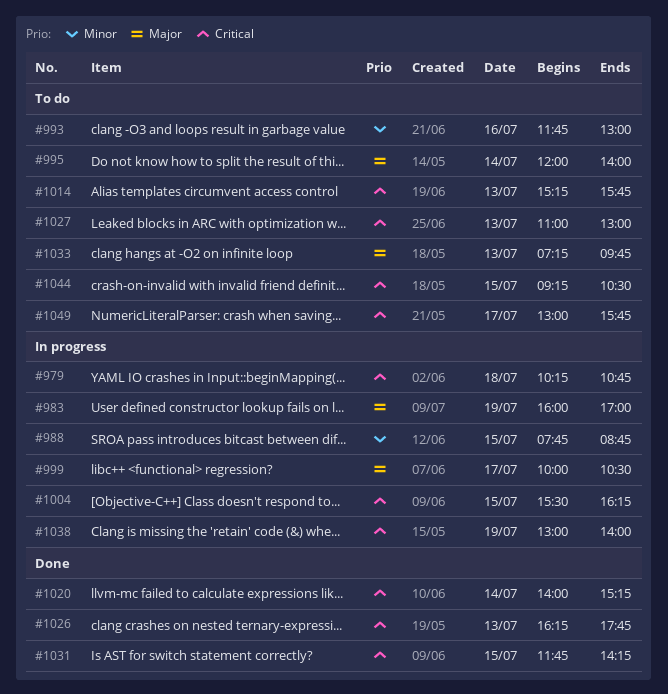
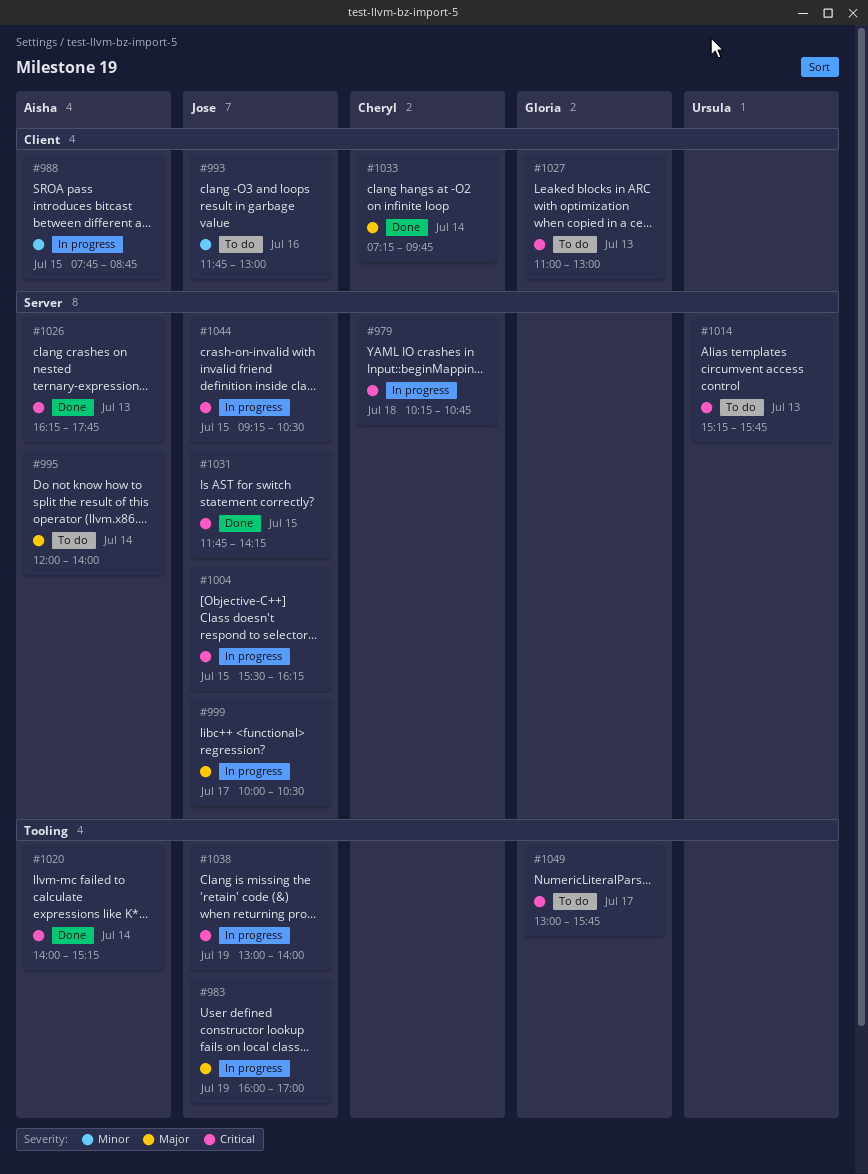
#1033, status: To do -> Done
#1033, day: Jul 13 -> Jul 14
#1044, status: To do -> In progress

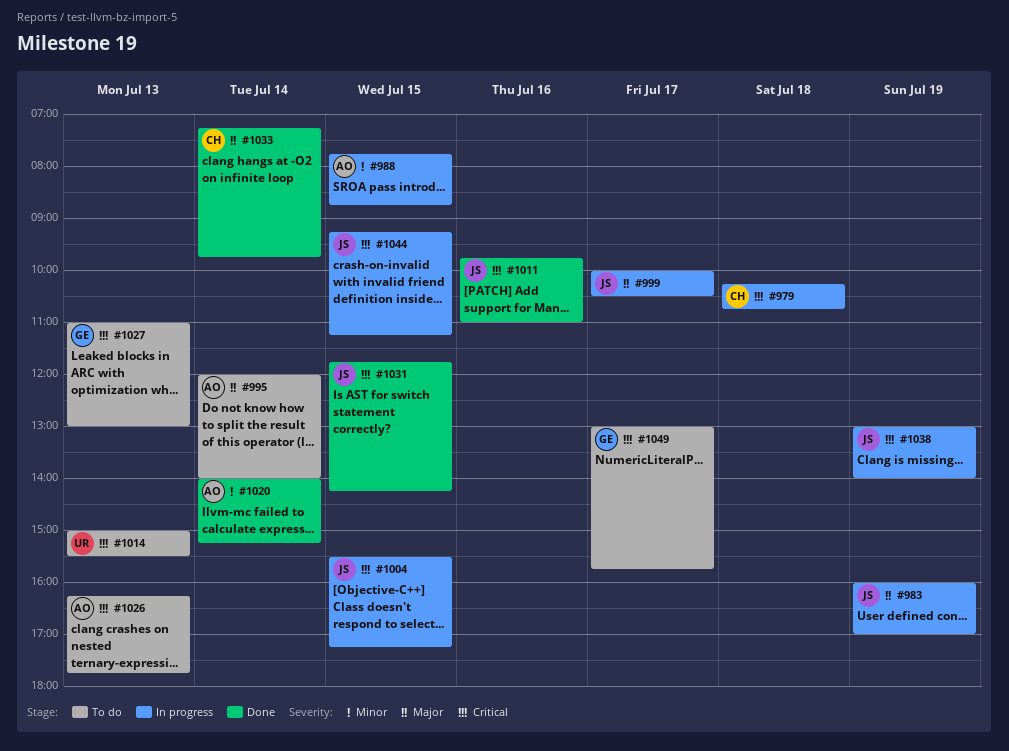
#993: present -> none
#1004, ends: 16:15 -> 17:15
#1011: none -> present
#1014, begins: 15:15 -> 15:00
#1014, ends: 15:45 -> 15:30
#1020, priority: Critical -> Minor
#1026, status: Done -> To do
#1044, ends: 10:30 -> 11:15

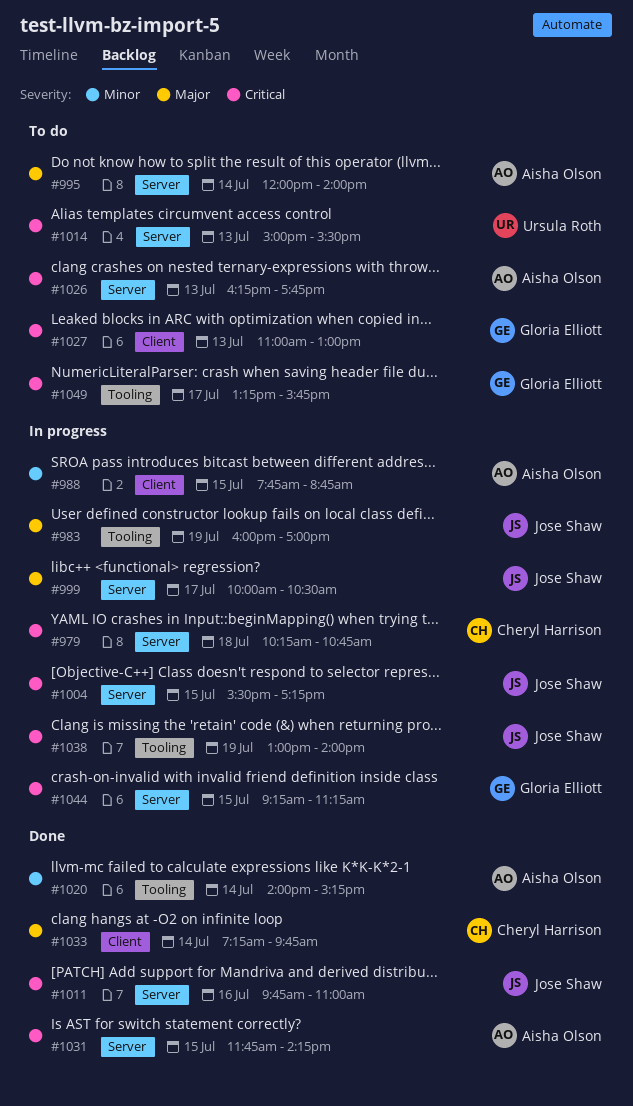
#1031, owner: Jose Shaw -> Aisha Olson
#1044, owner: Jose Shaw -> Gloria Elliott
#1049, begins: 13:00 -> 13:15

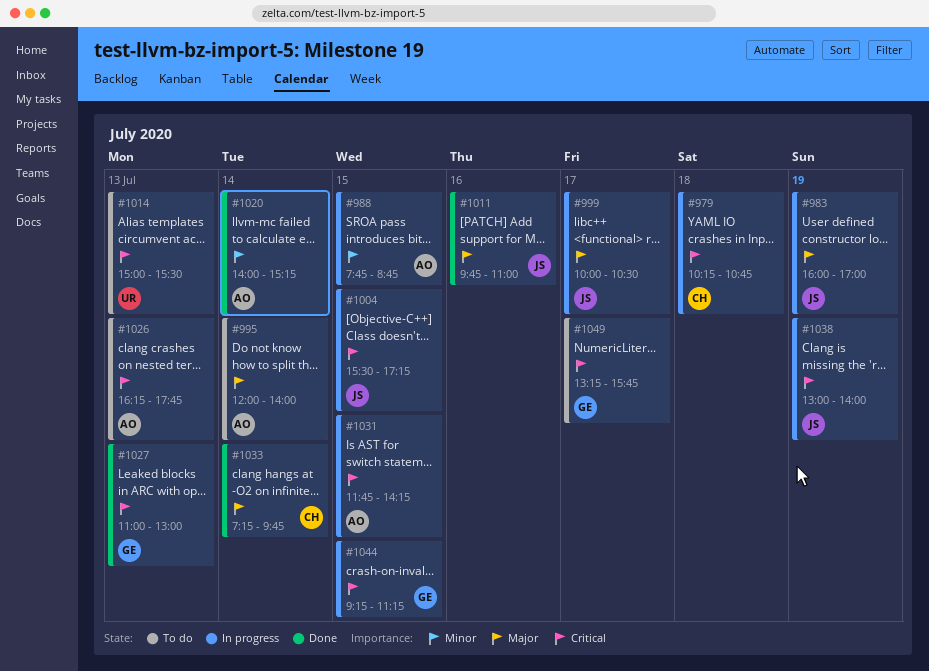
#1011, priority: Critical -> Major
#1027, status: To do -> Done
#1031, status: Done -> In progress

